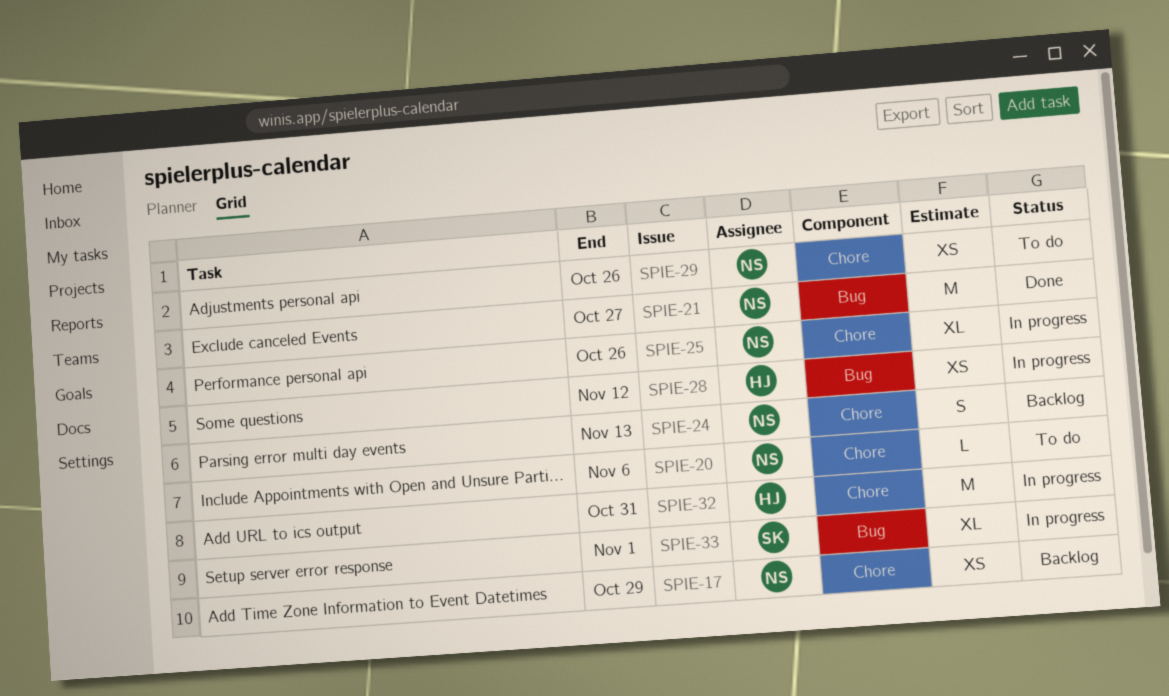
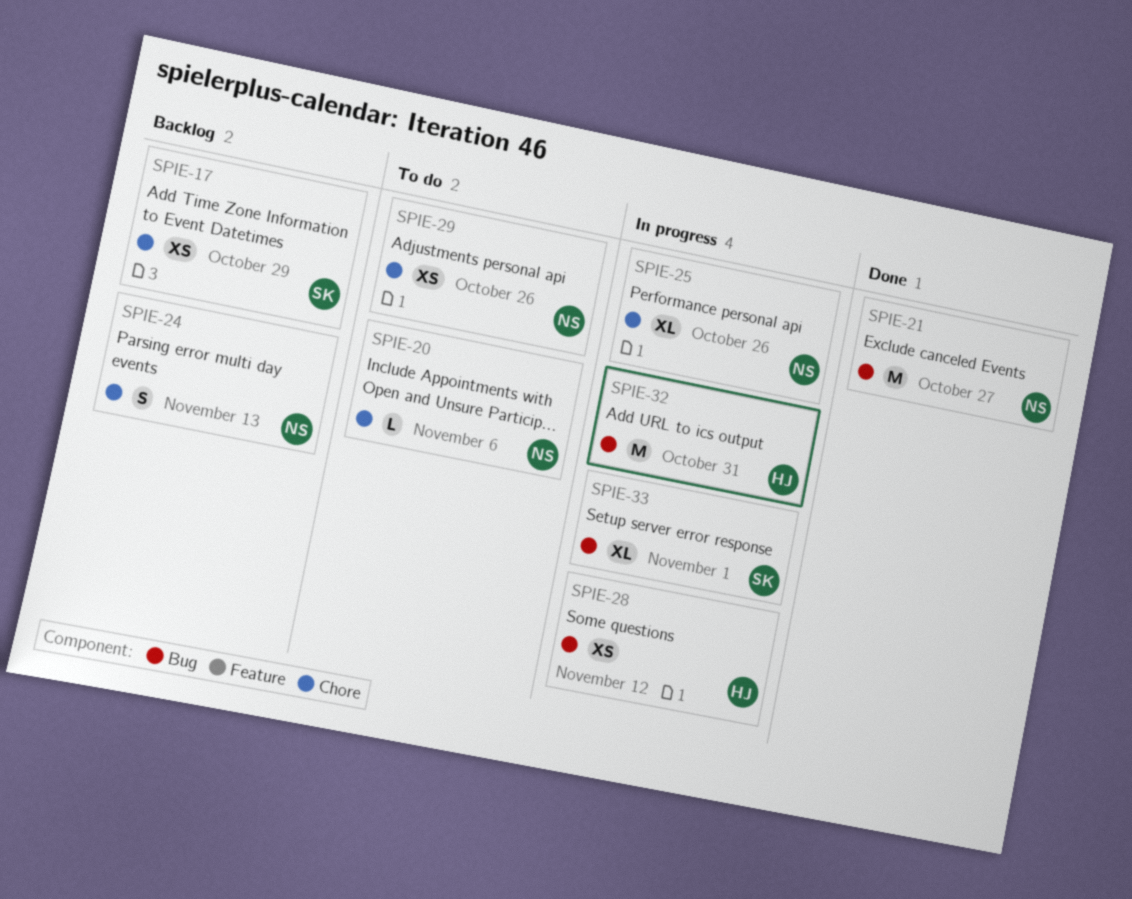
SPIE-17, owner: NS -> SK
SPIE-32, label: Chore -> Bug

